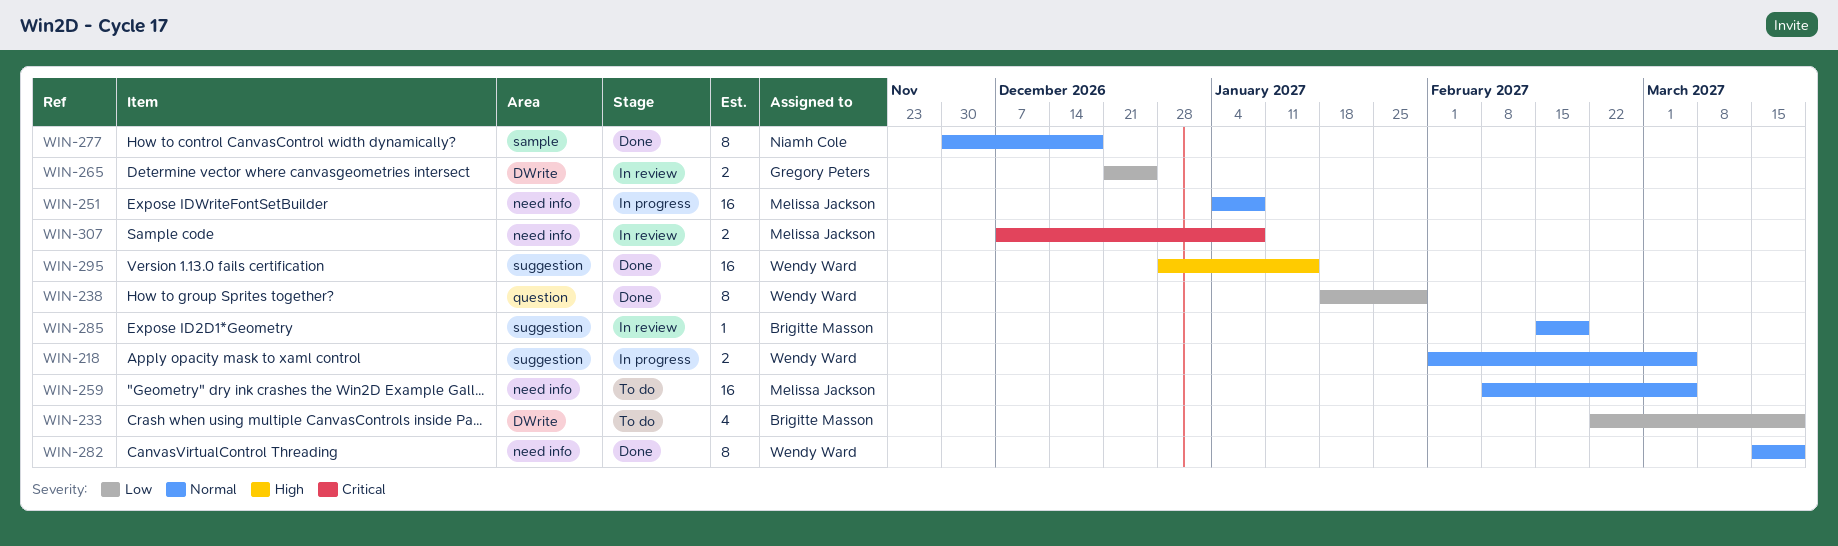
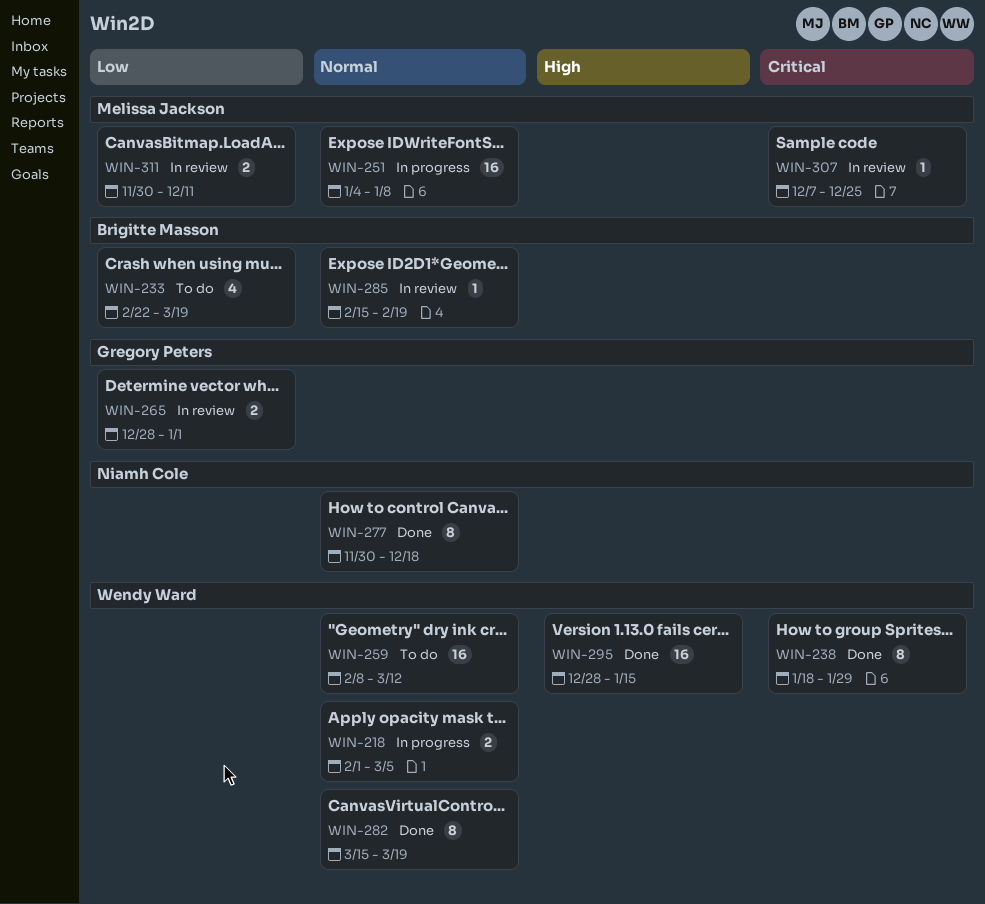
WIN-238, priority: Low -> Critical
WIN-259, owner: Melissa Jackson -> Wendy Ward
WIN-259, due: Mar 5 -> Mar 12
WIN-265, start: Dec 21 -> Dec 28
WIN-265, due: Dec 25 -> Jan 1
WIN-307, estimate: 2 -> 1
WIN-307, due: Jan 8 -> Dec 25
WIN-311: none -> present

